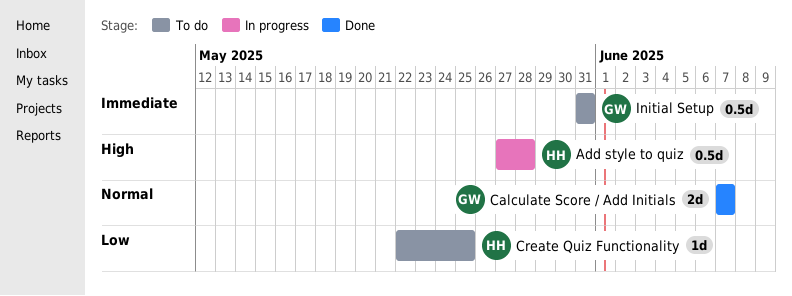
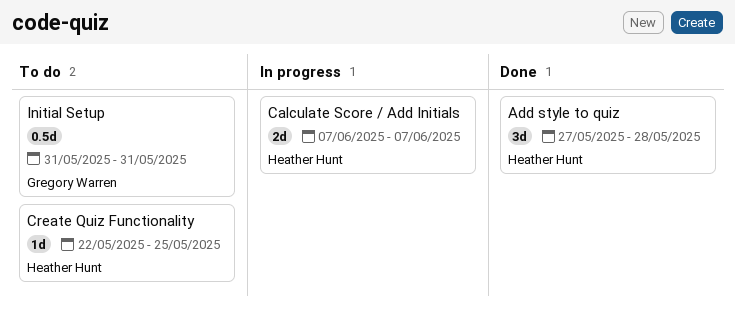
Add style to quiz, status: In progress -> Done
Add style to quiz, estimate: 0.5d -> 3d
Calculate Score / Add Initials, status: Done -> In progress
Calculate Score / Add Initials, owner: Gregory Warren -> Heather Hunt

